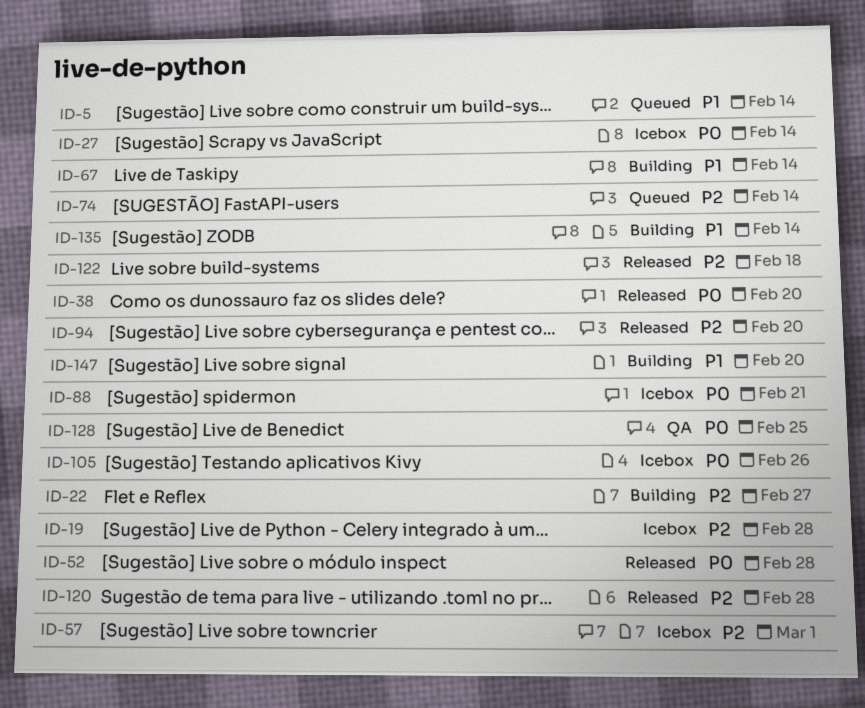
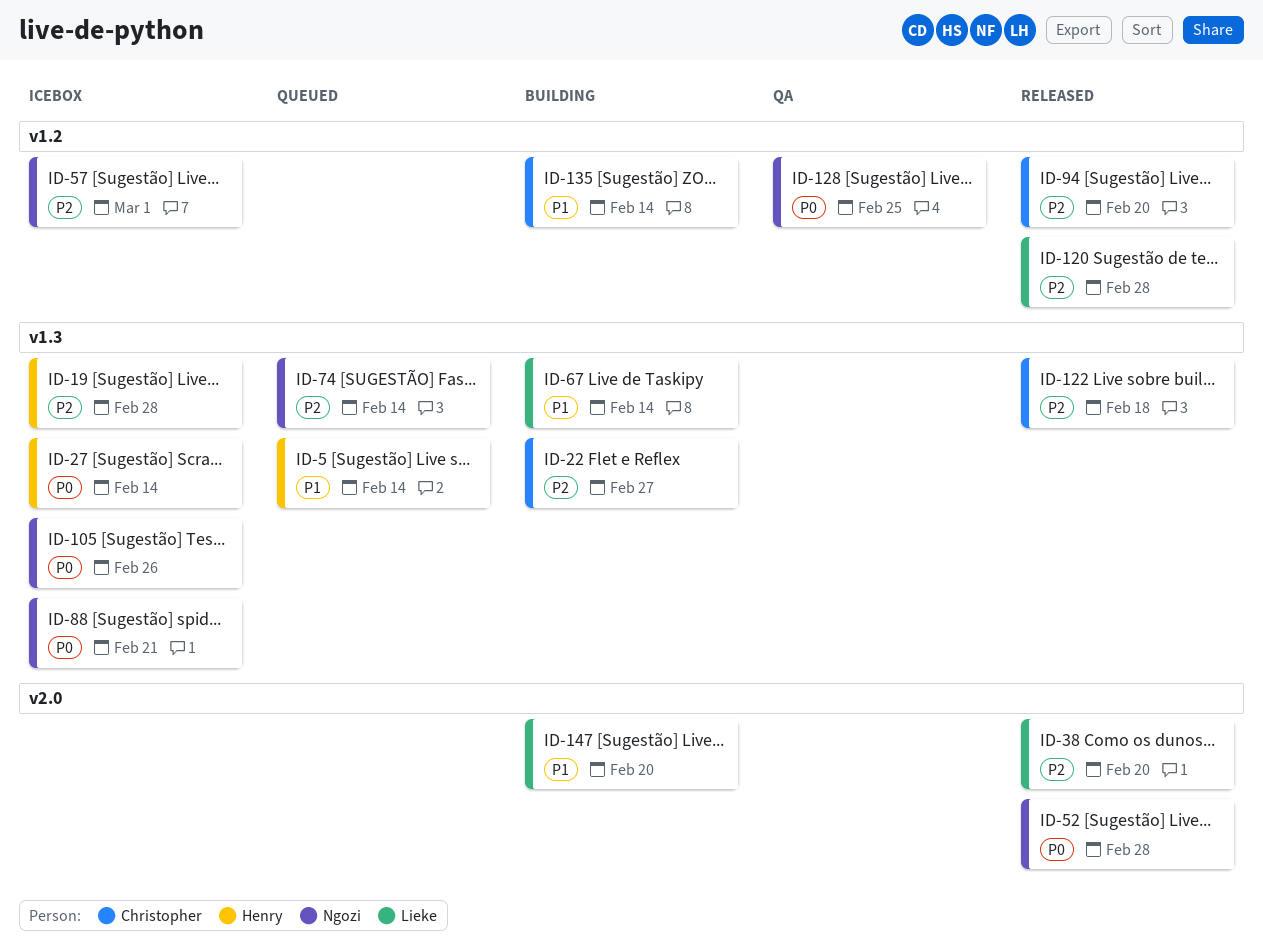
ID-38, priority: P0 -> P2

